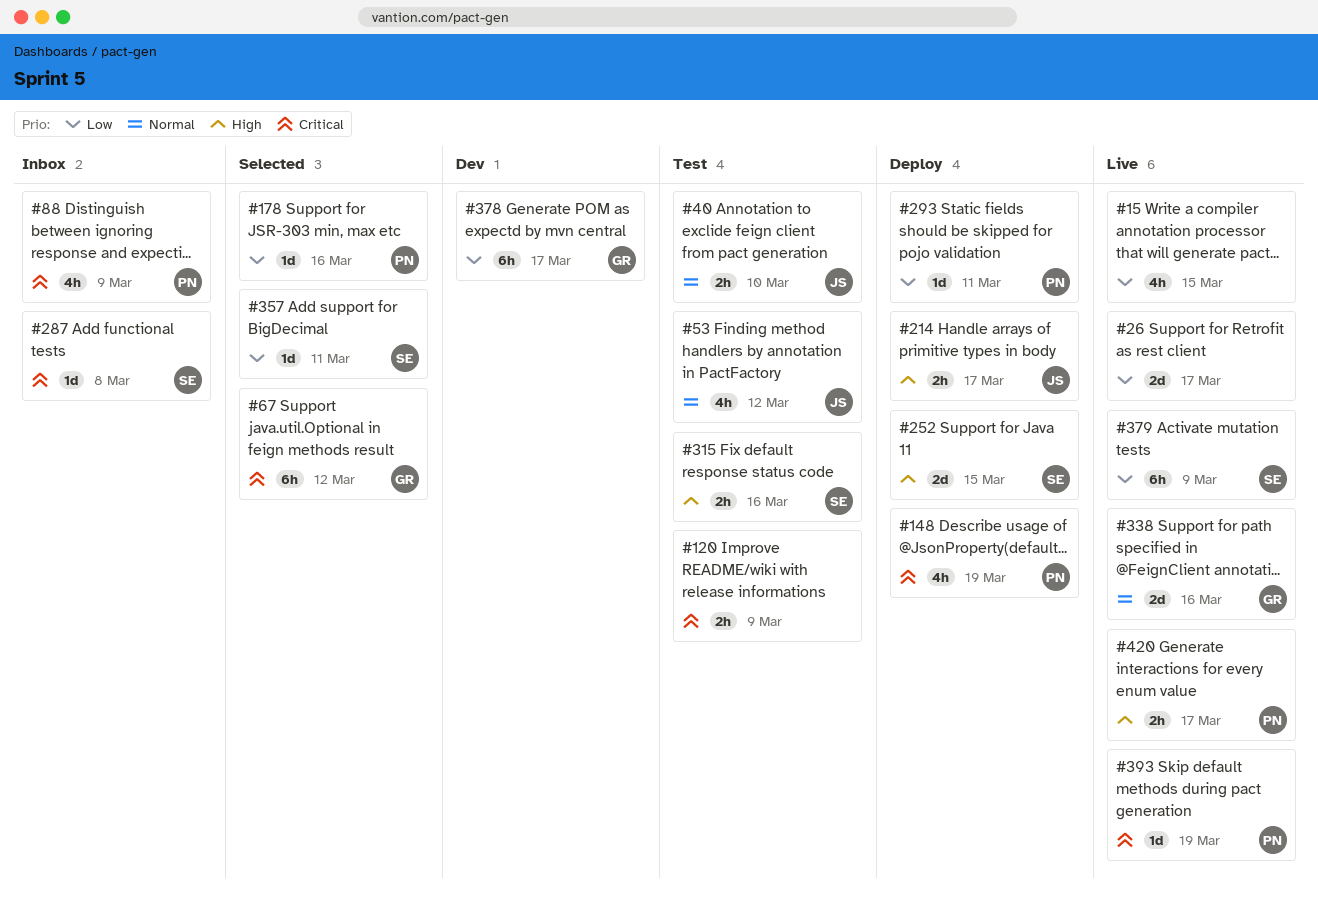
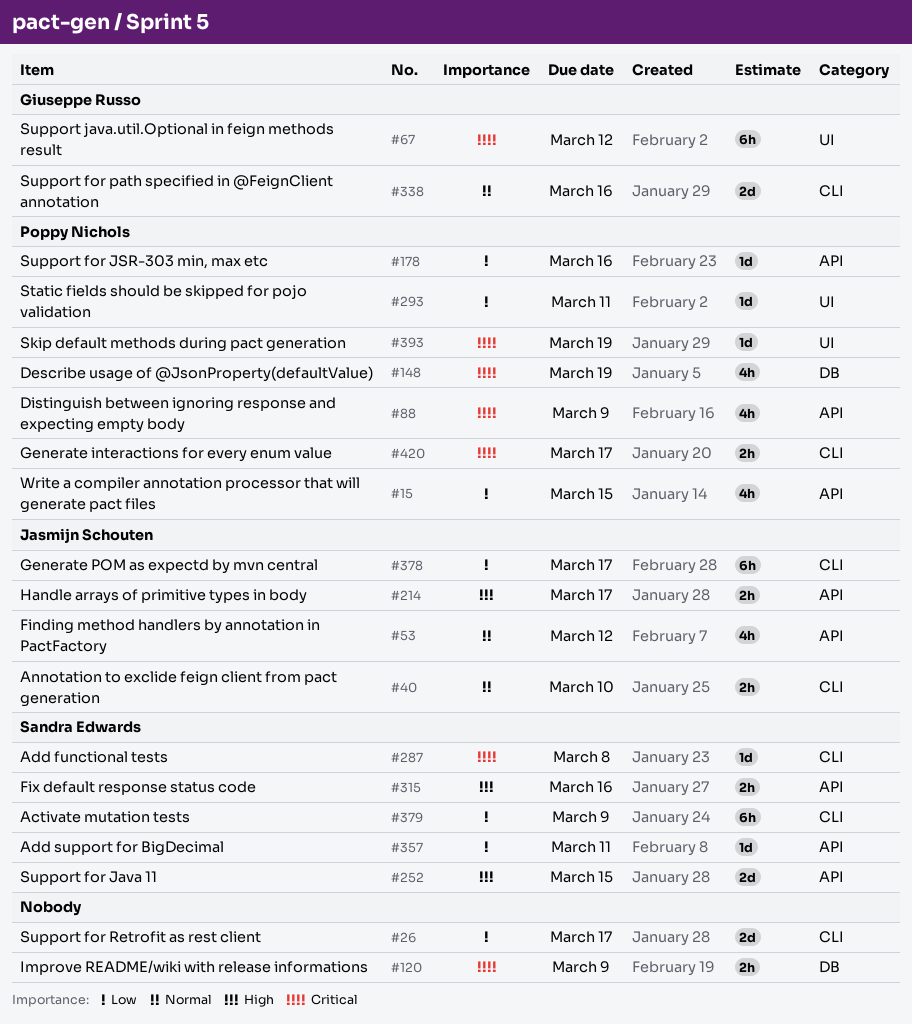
#15, owner: none -> Poppy Nichols
#378, owner: Giuseppe Russo -> Jasmijn Schouten
#420, priority: High -> Critical

